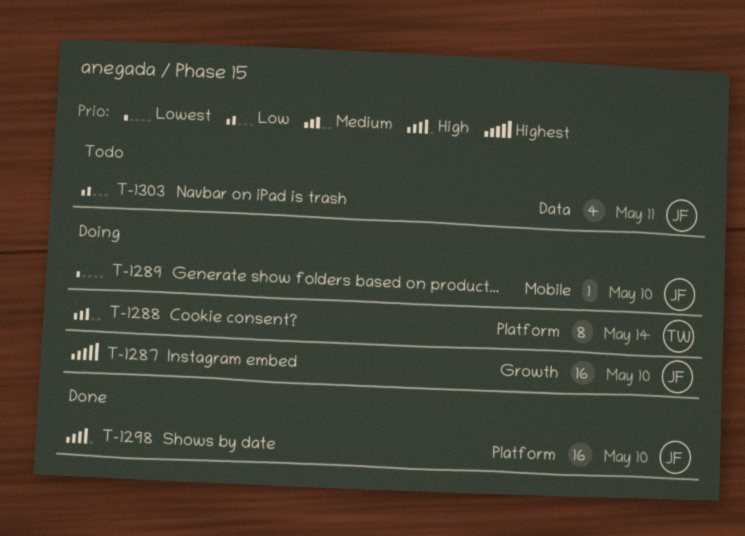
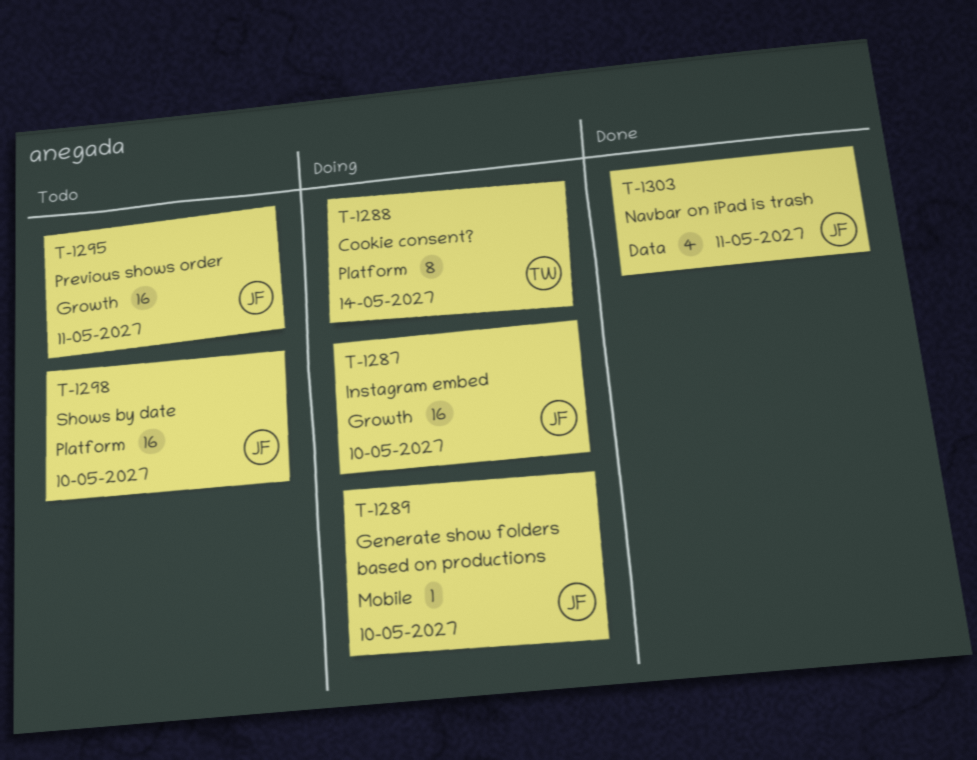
T-1295: none -> present
T-1298, status: Done -> Todo
T-1303, status: Todo -> Done

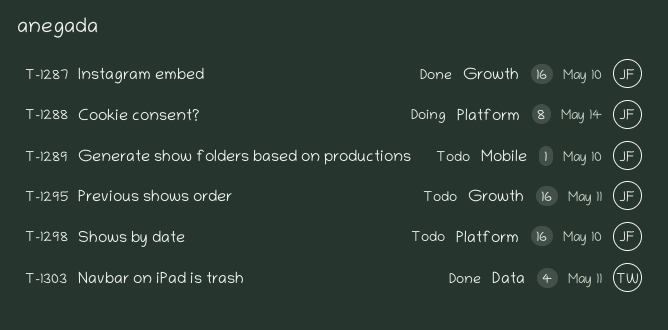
T-1287, status: Doing -> Done
T-1288, owner: TW -> JF
T-1289, status: Doing -> Todo
T-1303, owner: JF -> TW

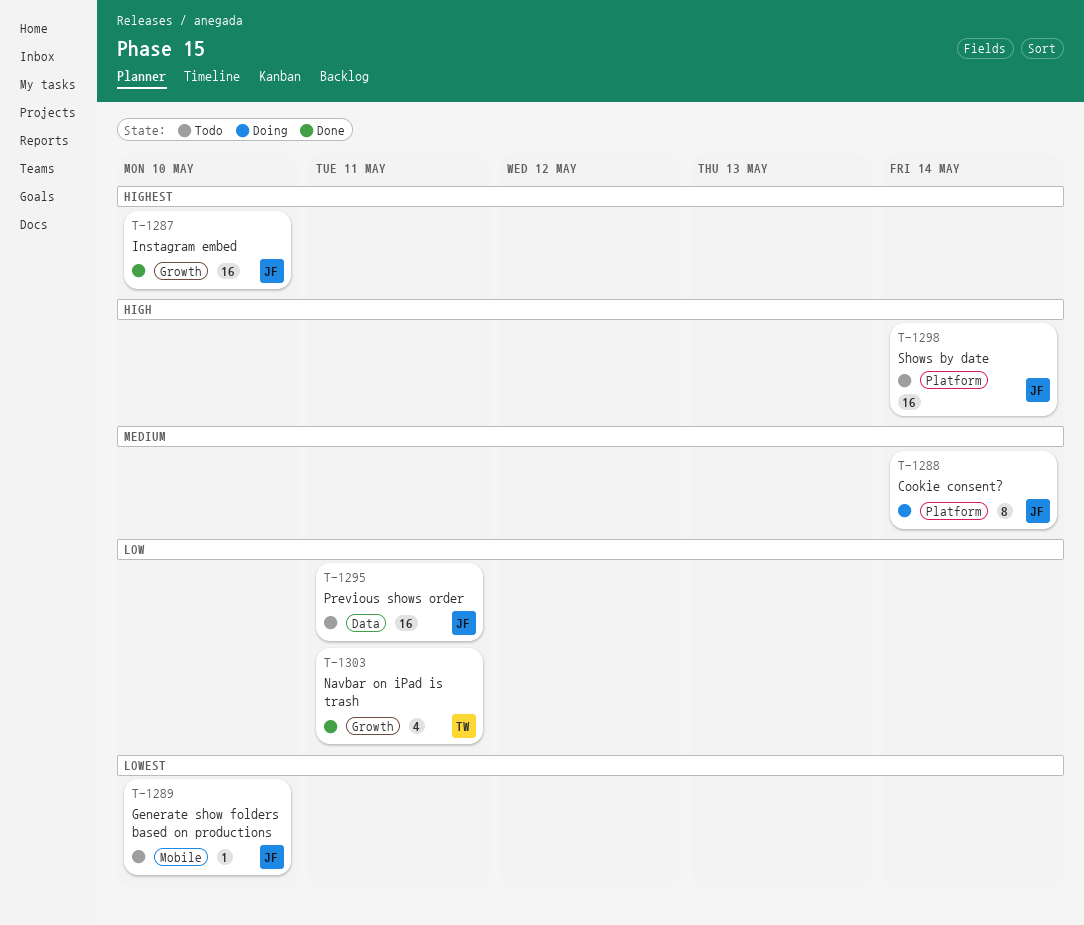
T-1295, label: Growth -> Data
T-1298, due: May 10 -> May 14
T-1303, label: Data -> Growth

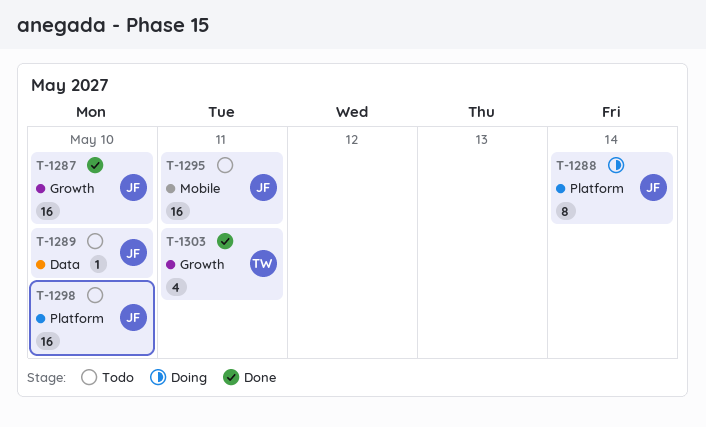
T-1289, label: Mobile -> Data
T-1295, label: Data -> Mobile
T-1298, due: May 14 -> May 10

